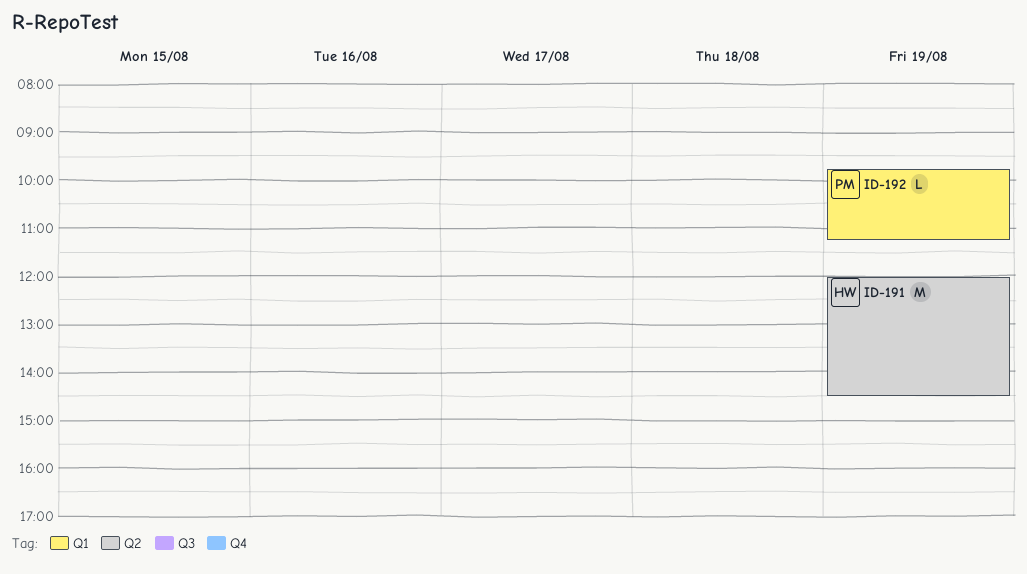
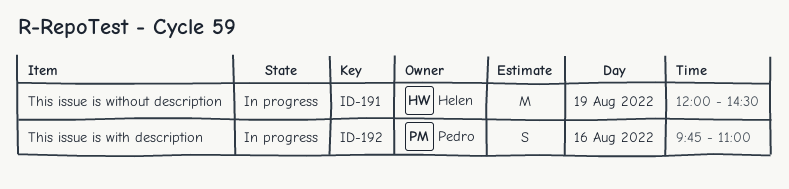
ID-192, estimate: L -> S
ID-192, day: Aug 19 -> Aug 16
ID-192, ends: 11:15 -> 11:00

